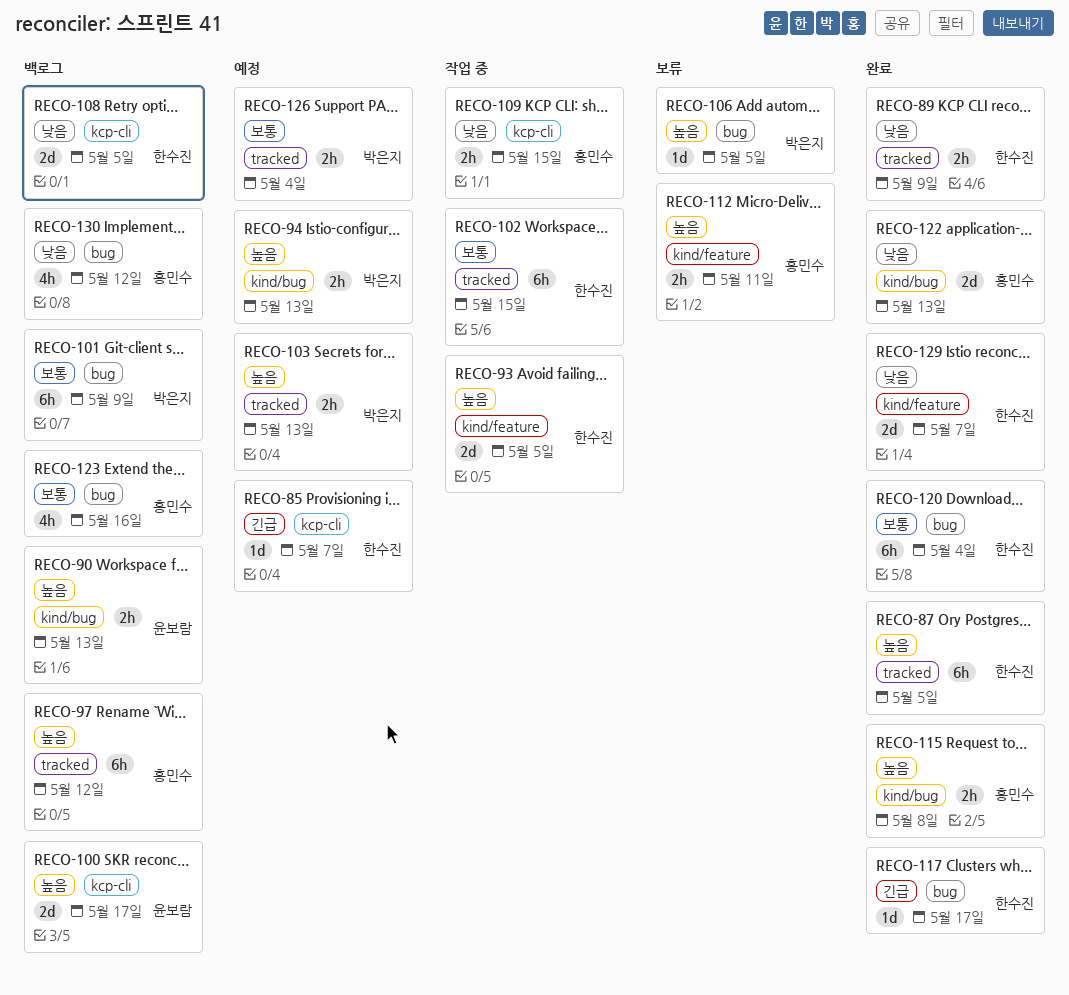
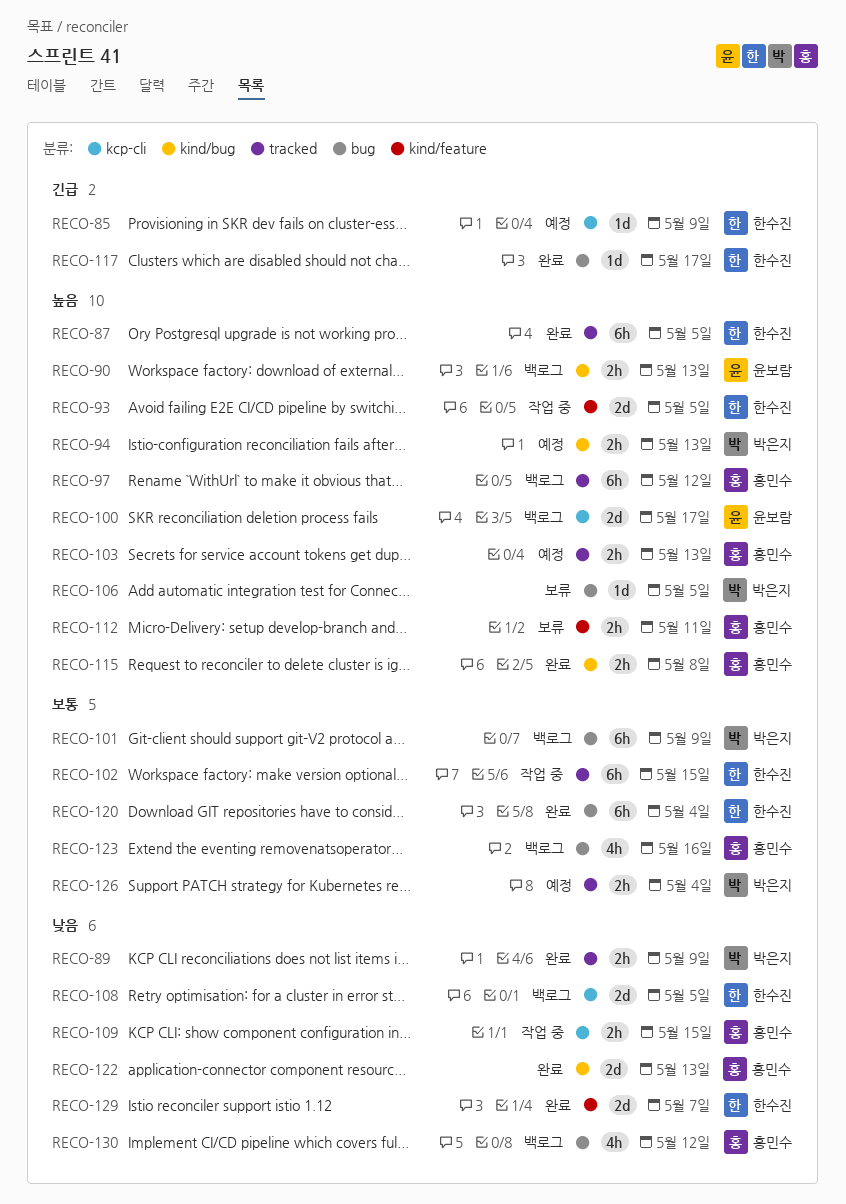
RECO-85, due: May 7 -> May 9
RECO-89, owner: 한수진 -> 박은지
RECO-103, owner: 박은지 -> 홍민수

